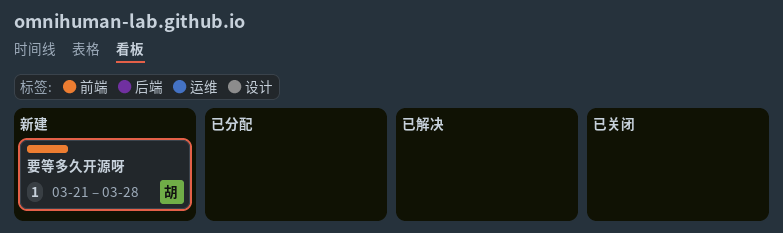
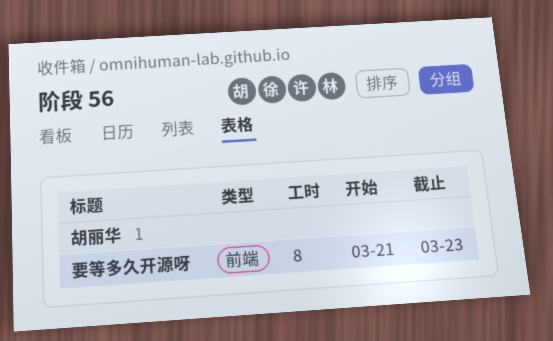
要等多久开源呀, estimate: 1 -> 8
要等多久开源呀, due: Mar 28 -> Mar 23

